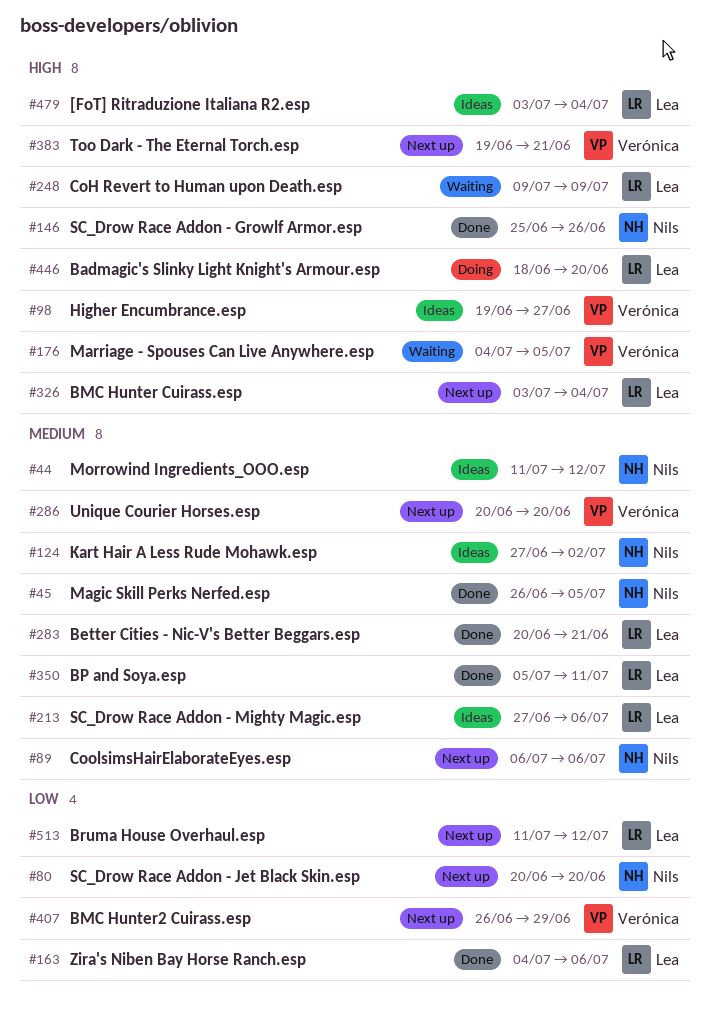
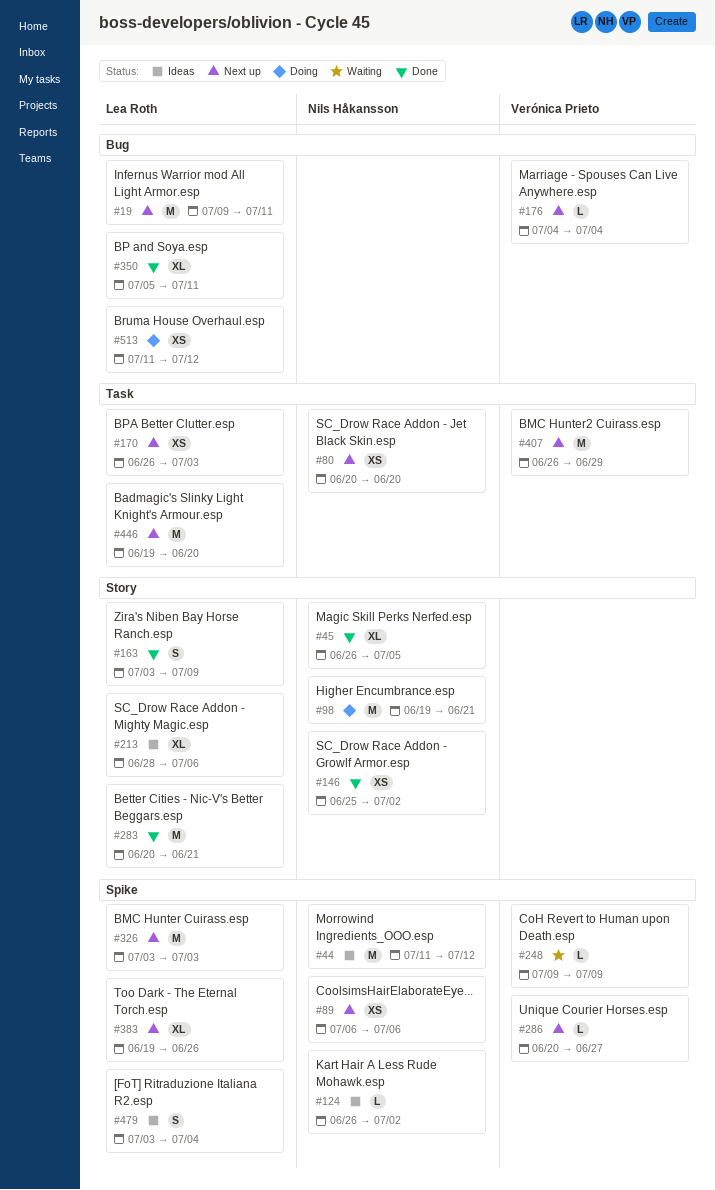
#19: none -> present
#98, status: Ideas -> Doing
#98, owner: Verónica Prieto -> Nils Håkansson
#98, due: Jun 27 -> Jun 21
#124, start: Jun 27 -> Jun 26
#146, due: Jun 26 -> Jul 2
#163, start: Jul 4 -> Jul 3
#163, due: Jul 6 -> Jul 9
#170: none -> present
#176, status: Waiting -> Next up
#176, due: Jul 5 -> Jul 4
#213, start: Jun 27 -> Jun 28
#248, owner: Lea Roth -> Verónica Prieto
#286, due: Jun 20 -> Jun 27
#326, due: Jul 4 -> Jul 3
#383, owner: Verónica Prieto -> Lea Roth
#383, due: Jun 21 -> Jun 26
#446, status: Doing -> Next up
#446, start: Jun 18 -> Jun 19
#513, status: Next up -> Doing

